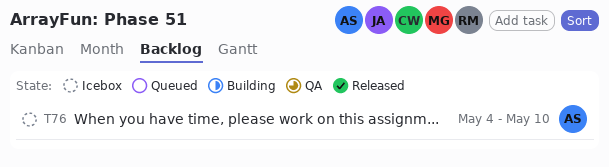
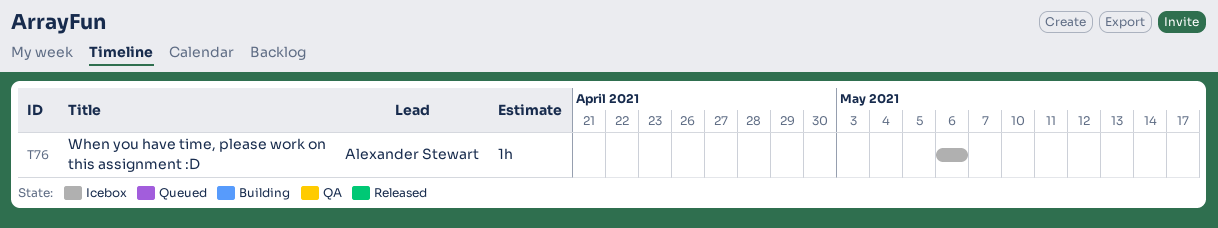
T76, start: May 4 -> May 6
T76, due: May 10 -> May 6

